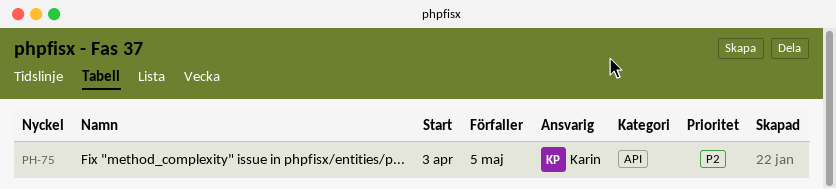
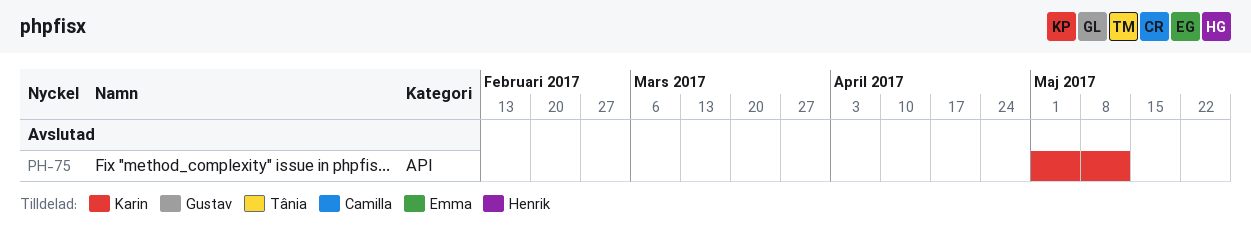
PH-75, start: Apr 3 -> May 1
PH-75, due: May 5 -> May 12

